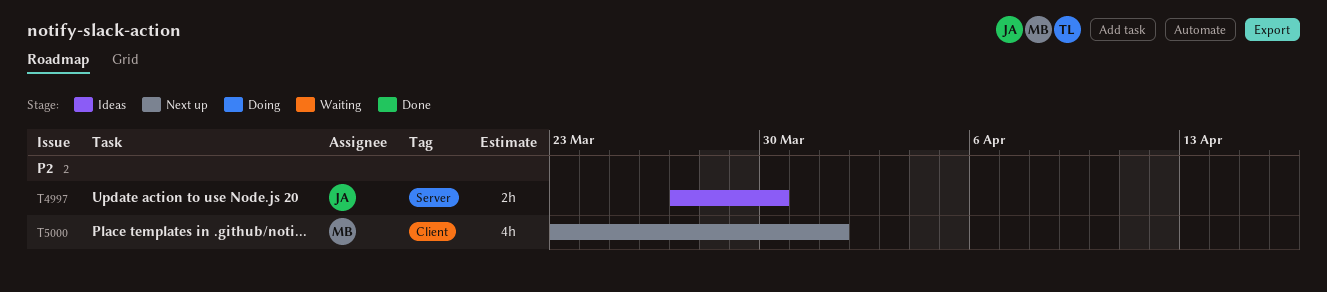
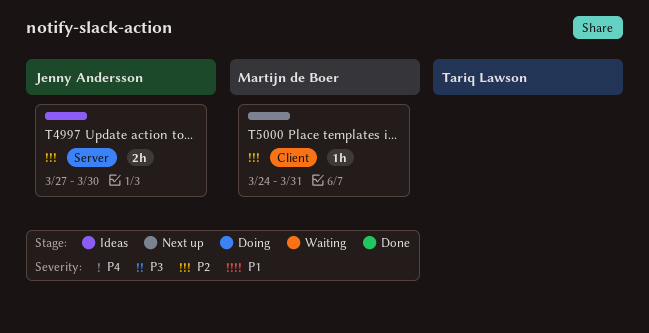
T5000, estimate: 4h -> 1h
T5000, start: Mar 23 -> Mar 24
T5000, due: Apr 1 -> Mar 31

